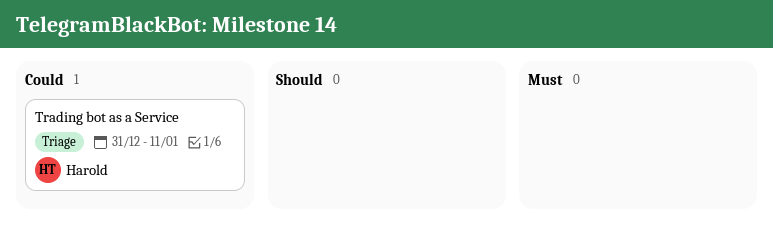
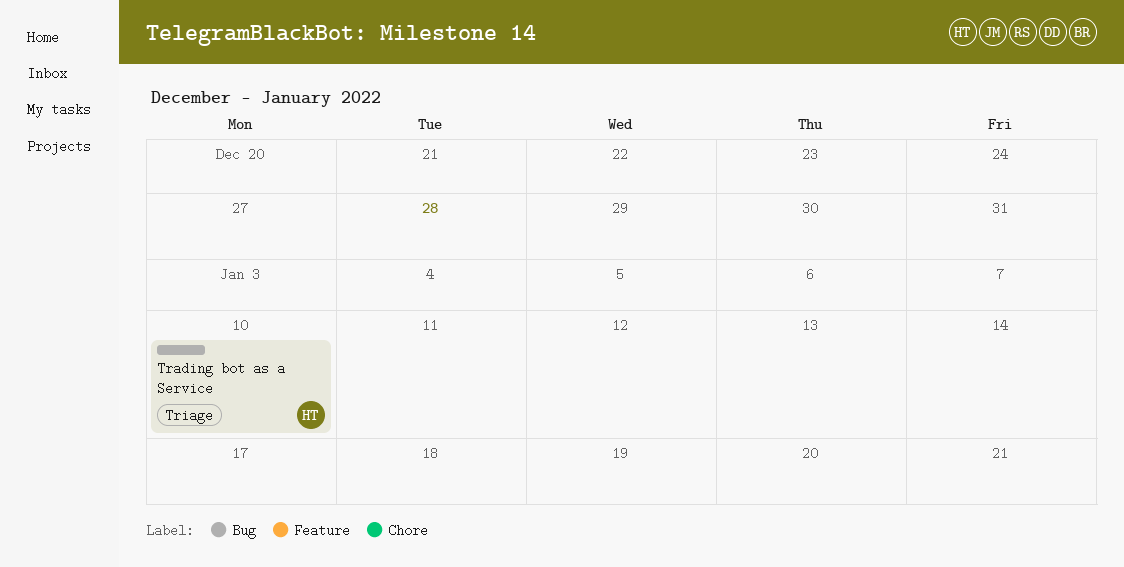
Trading bot as a Service, due: Jan 11 -> Jan 10

